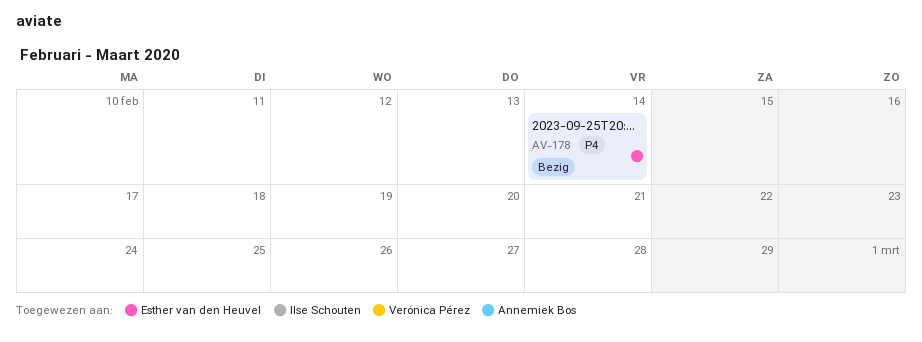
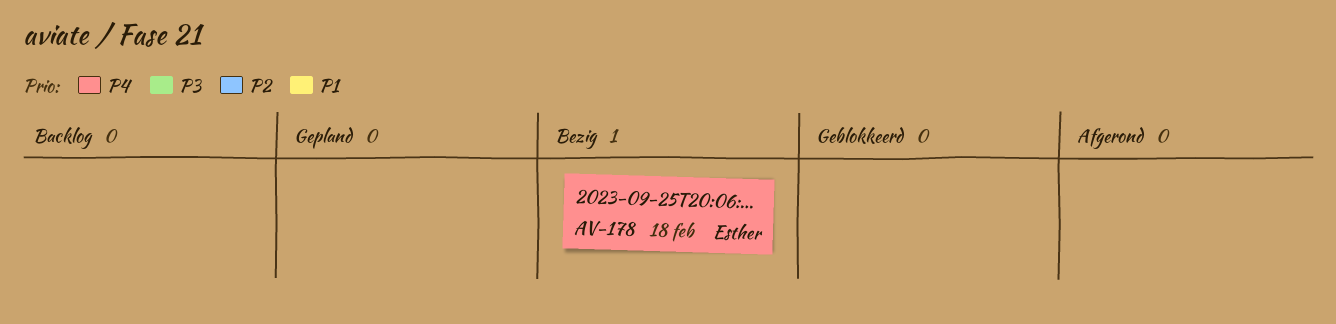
AV-178, due: Feb 14 -> Feb 18

